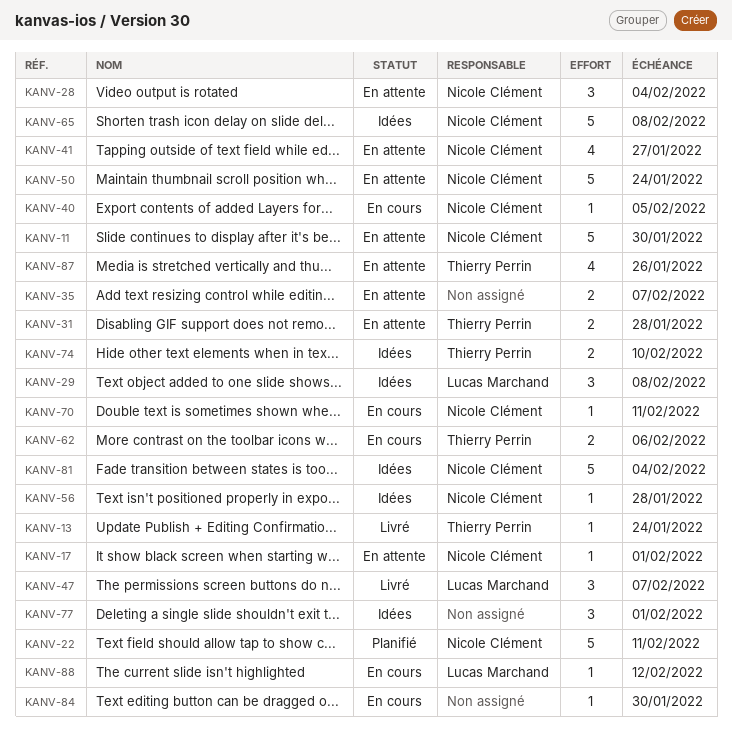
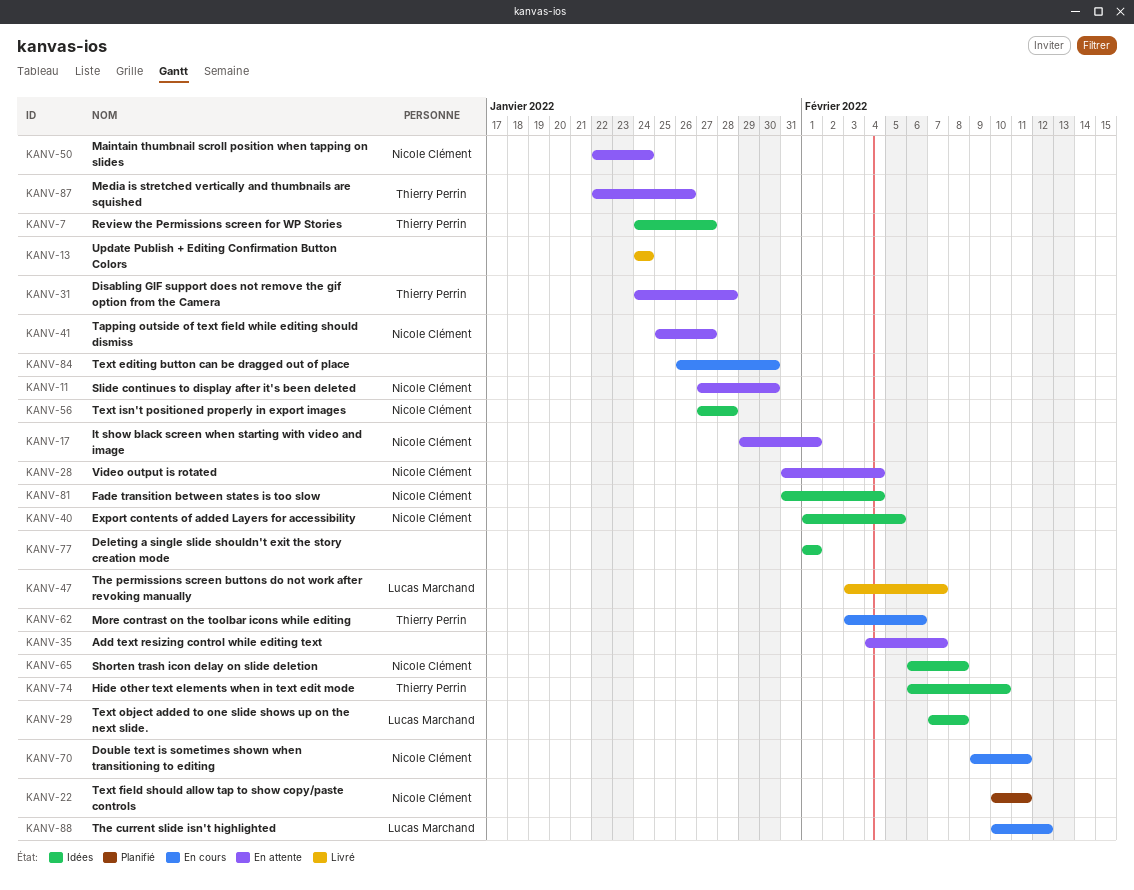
KANV-7: none -> present
KANV-13, owner: Thierry Perrin -> none
KANV-40, status: En cours -> Idées

